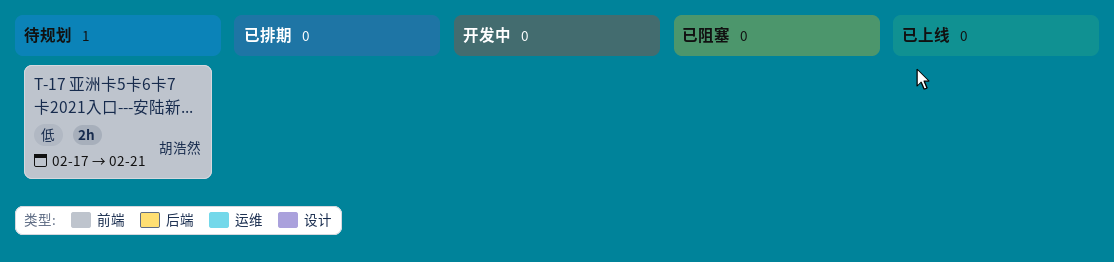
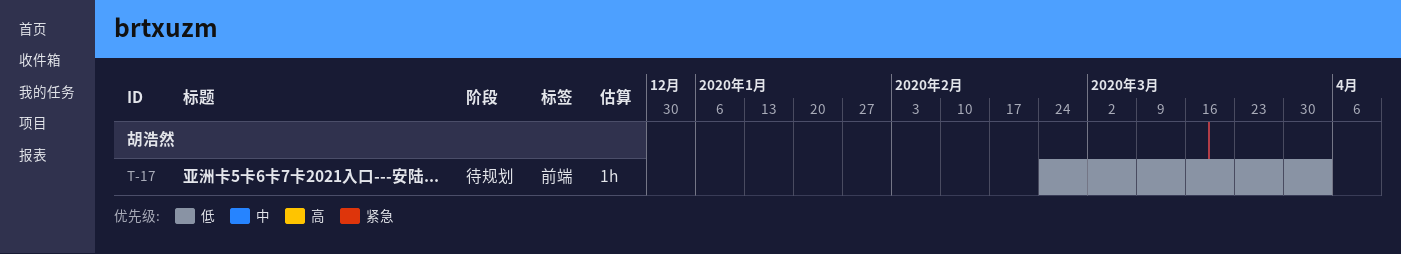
T-17, estimate: 2h -> 1h
T-17, start: Feb 17 -> Feb 24
T-17, due: Feb 21 -> Apr 3

